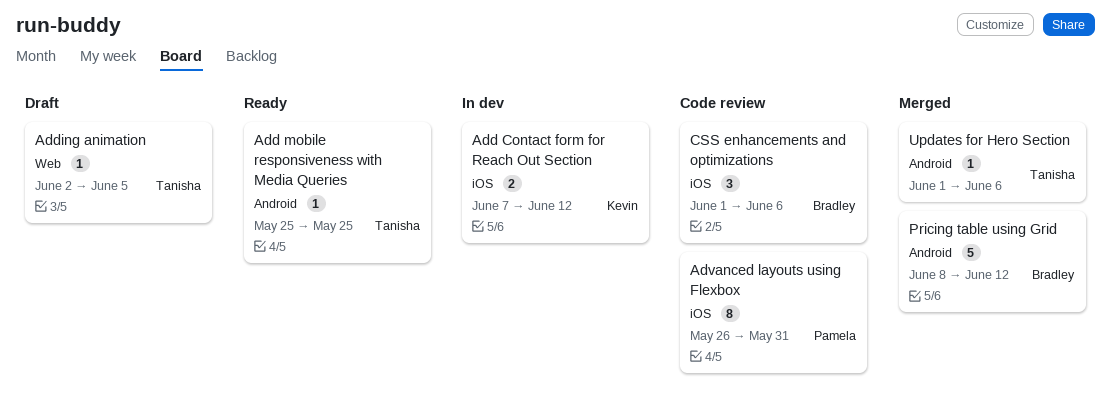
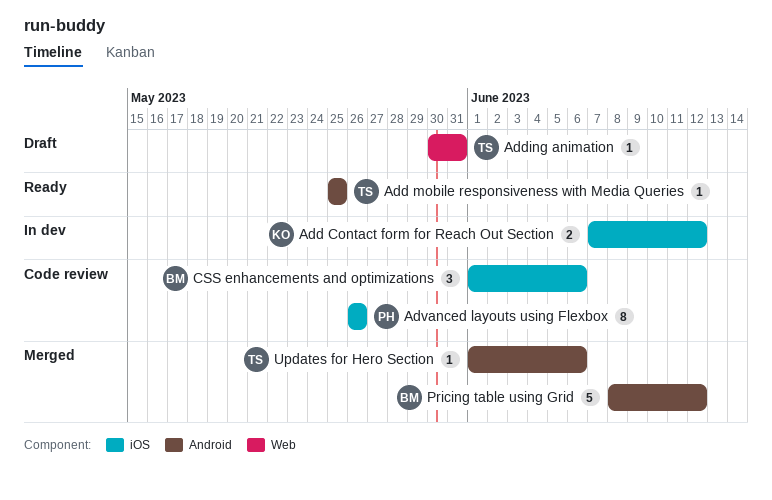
Adding animation, start: Jun 2 -> May 30
Adding animation, due: Jun 5 -> May 31
Advanced layouts using Flexbox, due: May 31 -> May 26

